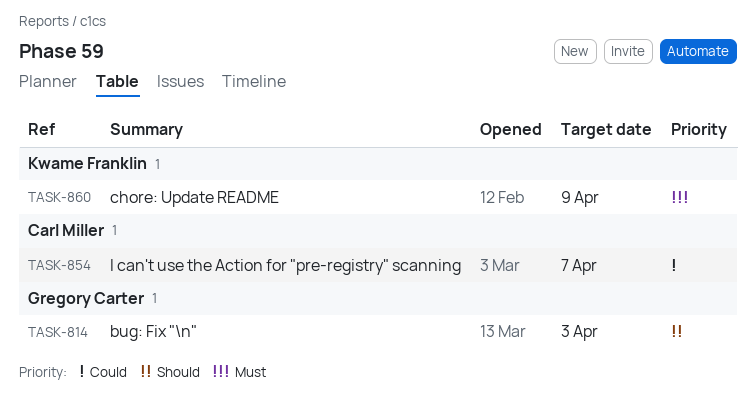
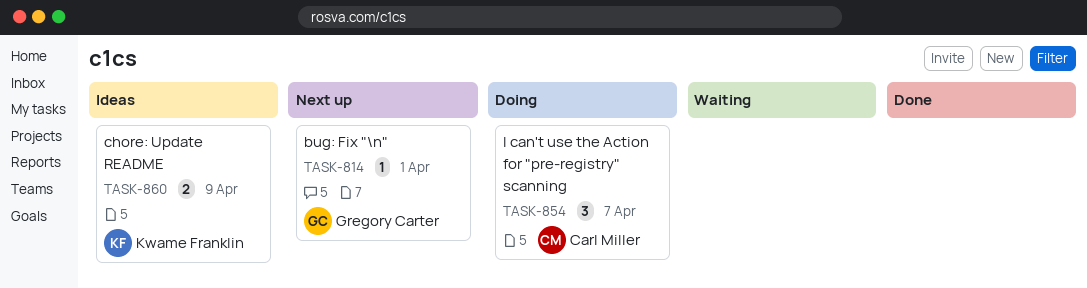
TASK-814, due: Apr 3 -> Apr 1

